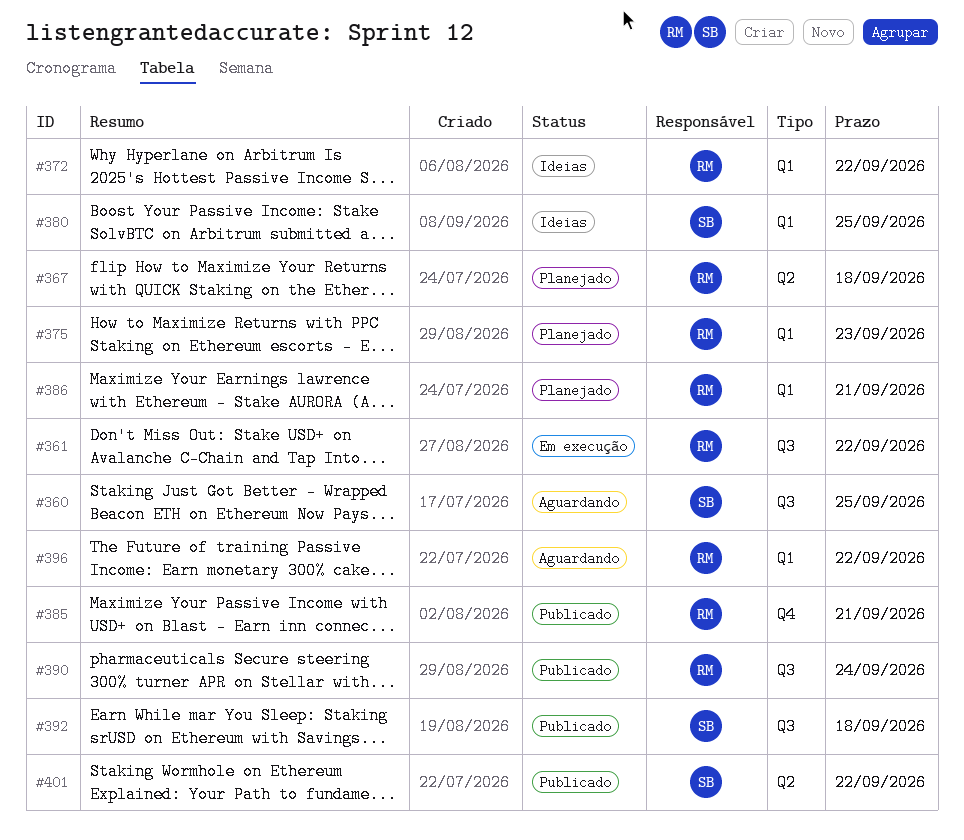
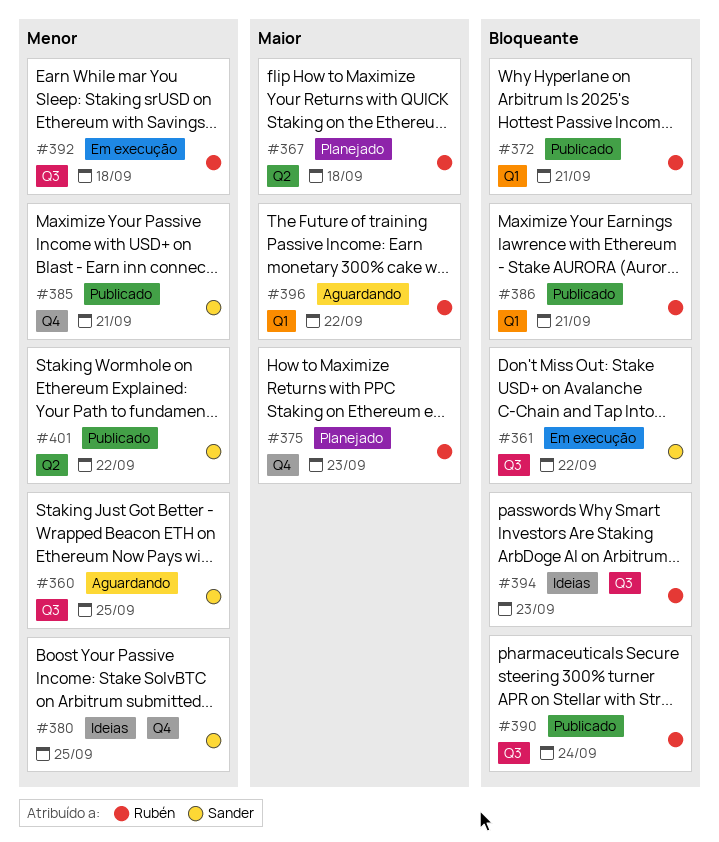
#361, owner: Rubén -> Sander
#372, status: Ideias -> Publicado
#372, due: Sep 22 -> Sep 21
#375, label: Q1 -> Q4
#380, label: Q1 -> Q4
#385, owner: Rubén -> Sander
#386, status: Planejado -> Publicado
#392, status: Publicado -> Em execução
#392, owner: Sander -> Rubén
#394: none -> present

